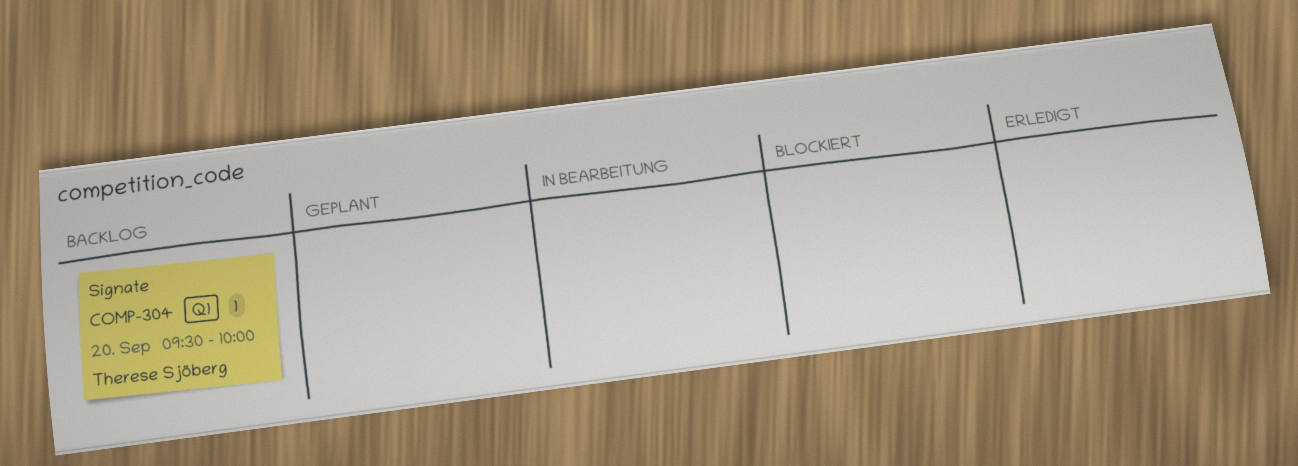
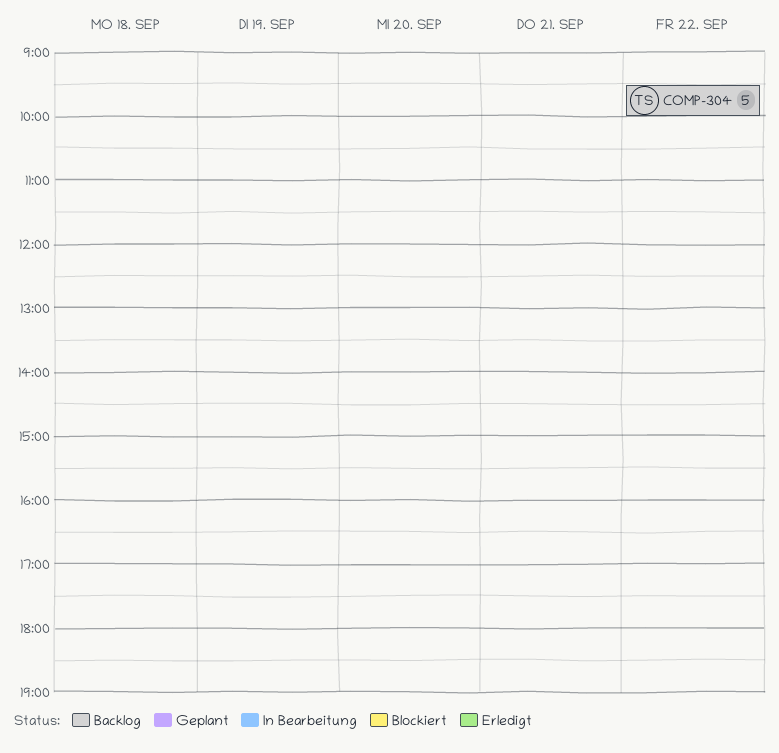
COMP-304, estimate: 1 -> 5
COMP-304, day: Sep 20 -> Sep 22

